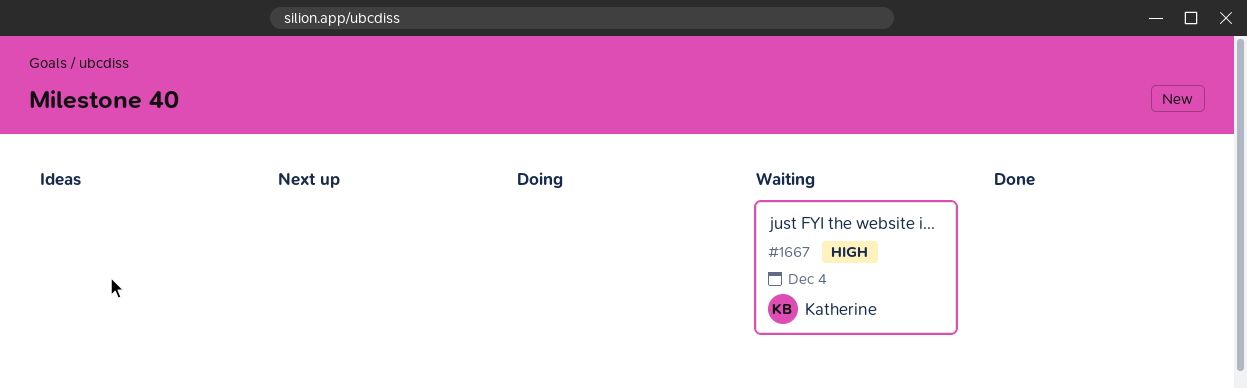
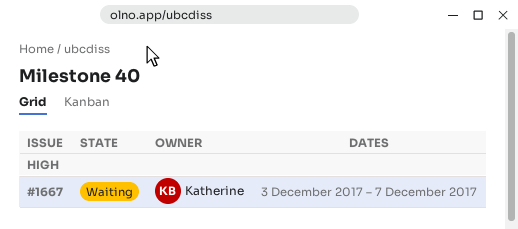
#1667, due: Dec 4 -> Dec 7

